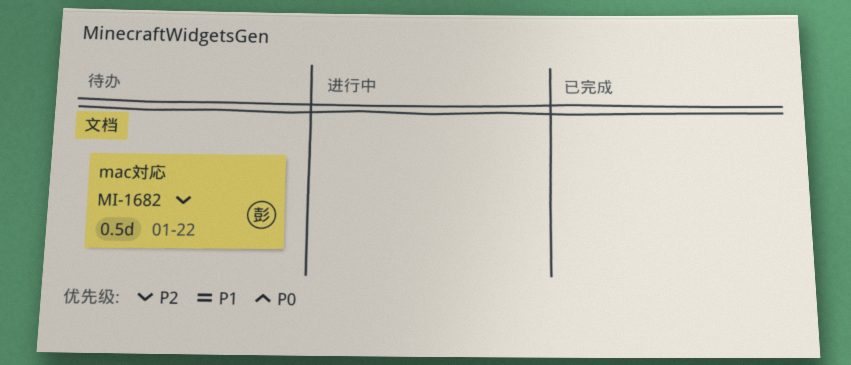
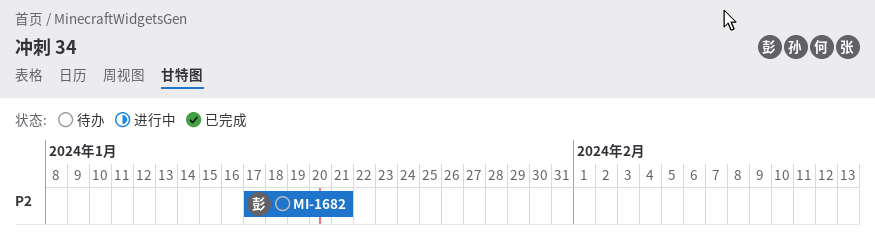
MI-1682, due: Jan 22 -> Jan 21

